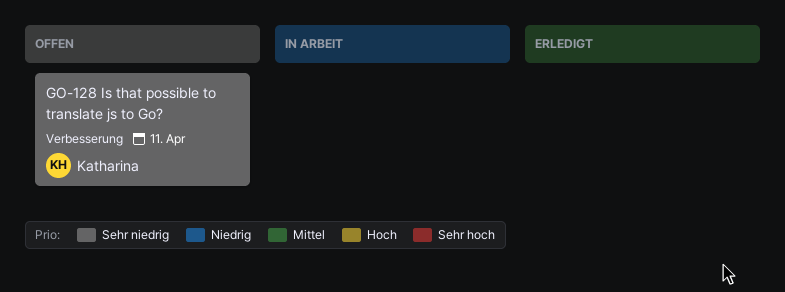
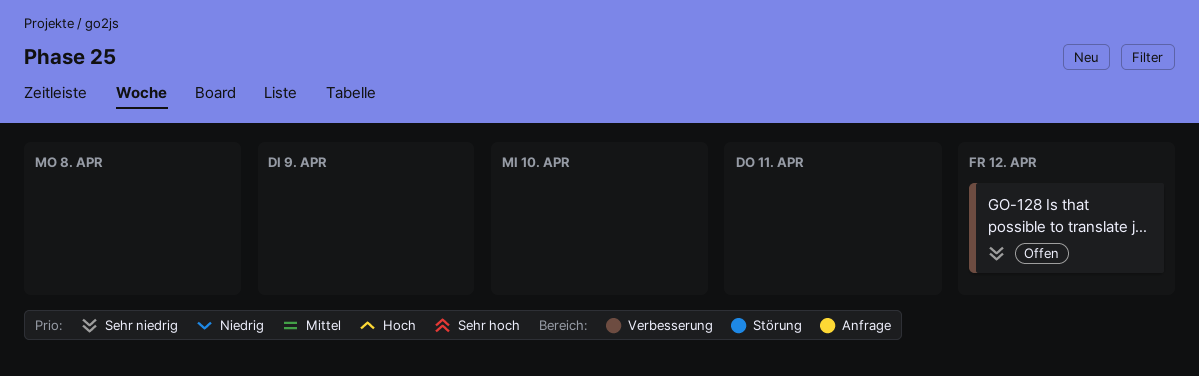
GO-128, due: Apr 11 -> Apr 12

